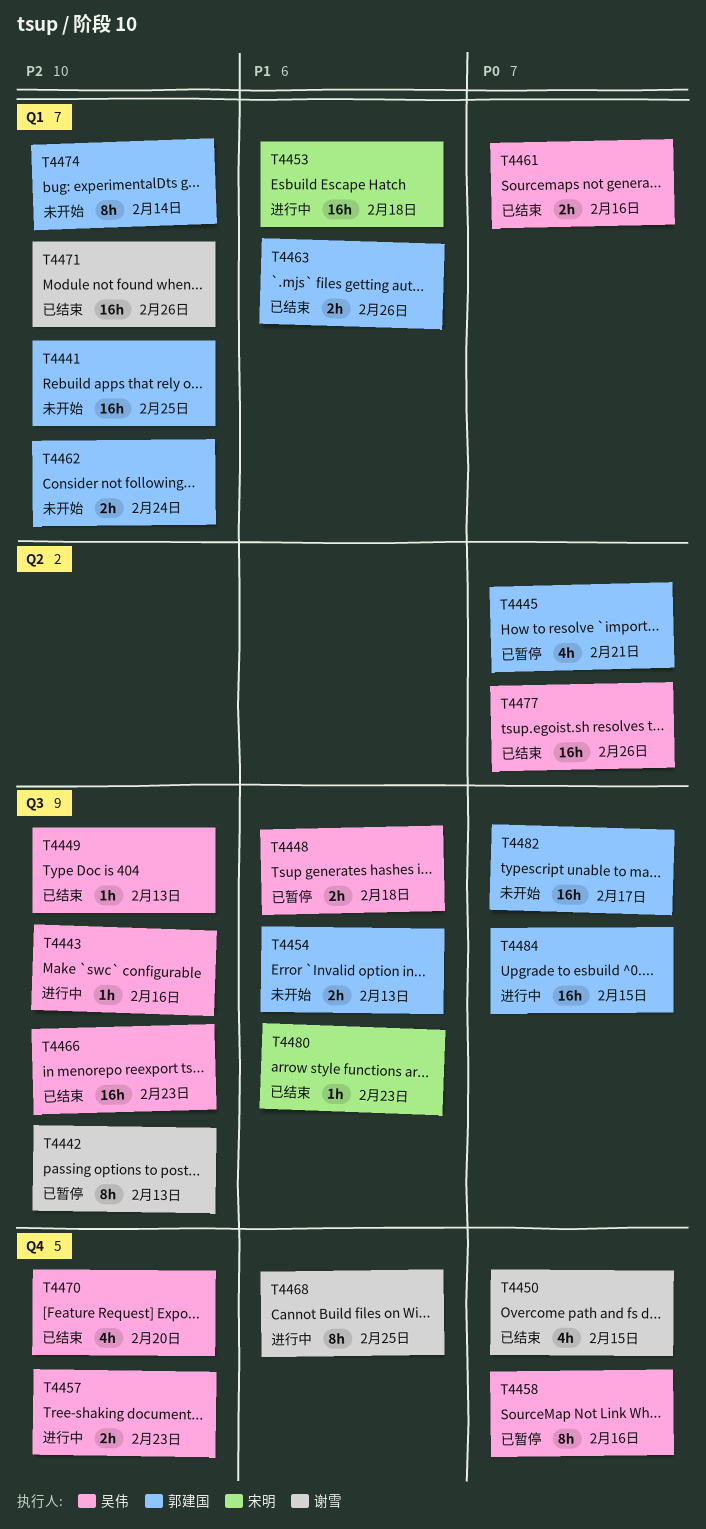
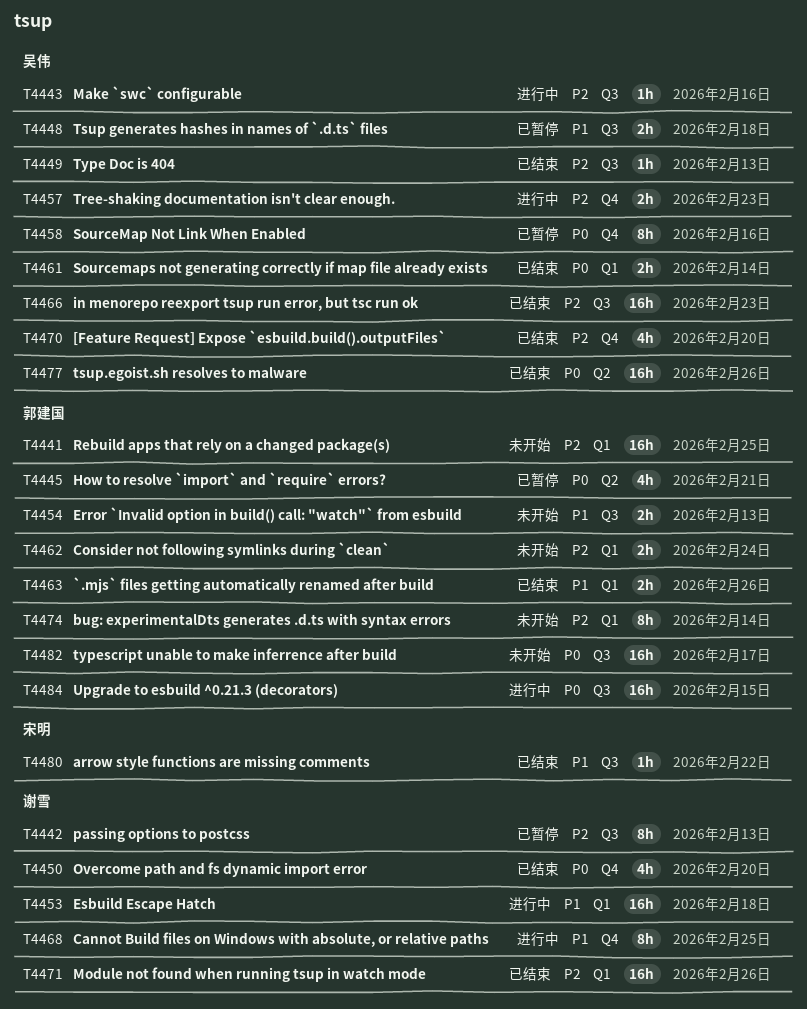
T4450, due: Feb 15 -> Feb 20
T4453, owner: 宋明 -> 谢雪
T4461, due: Feb 16 -> Feb 14
T4480, due: Feb 23 -> Feb 22

